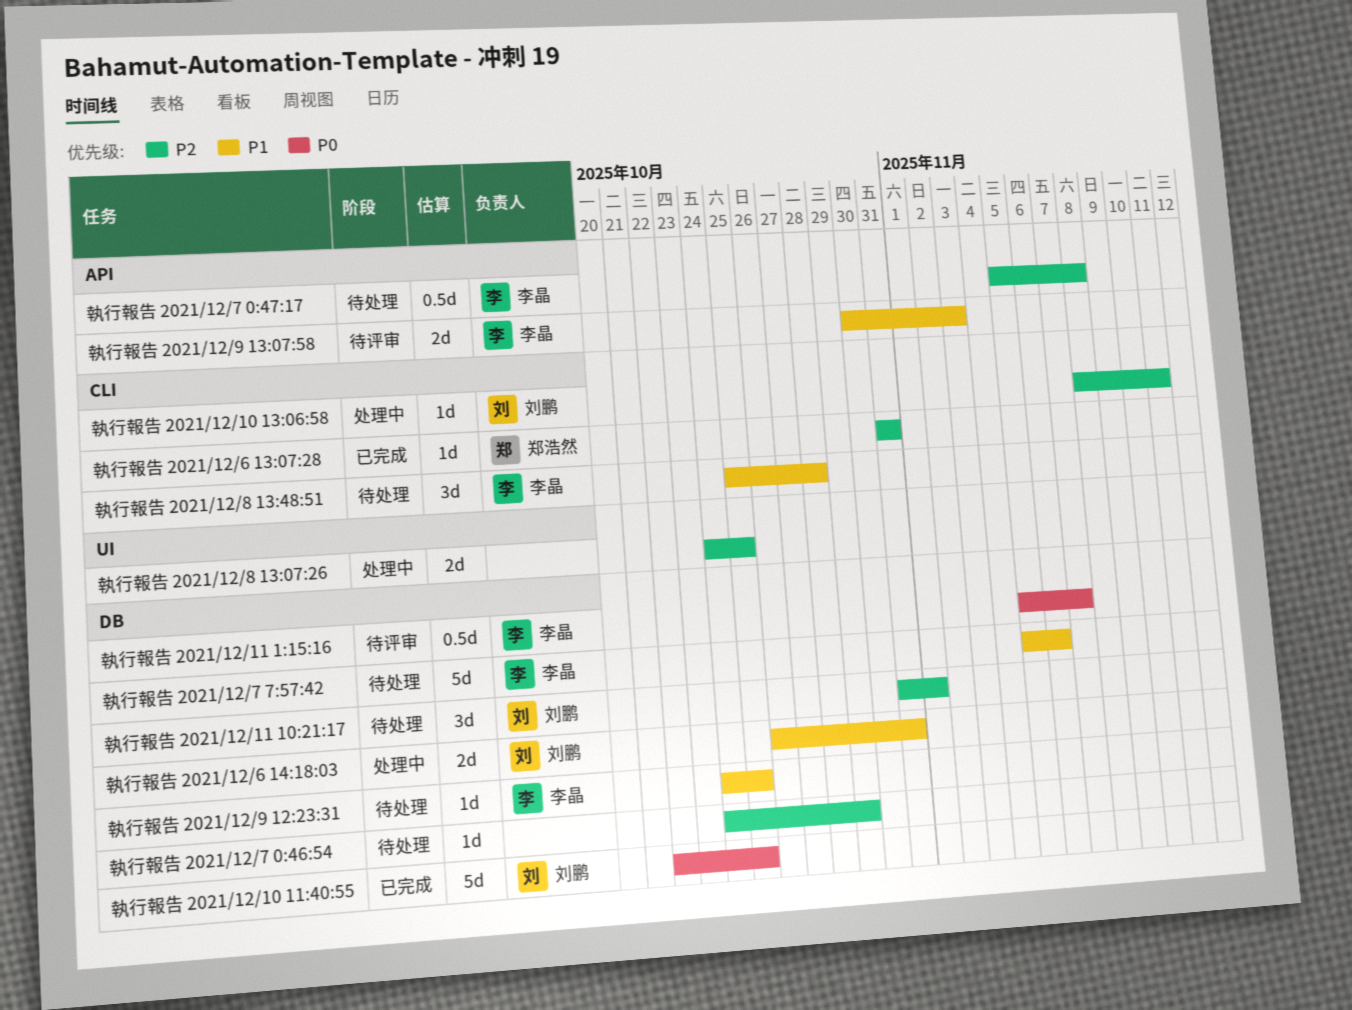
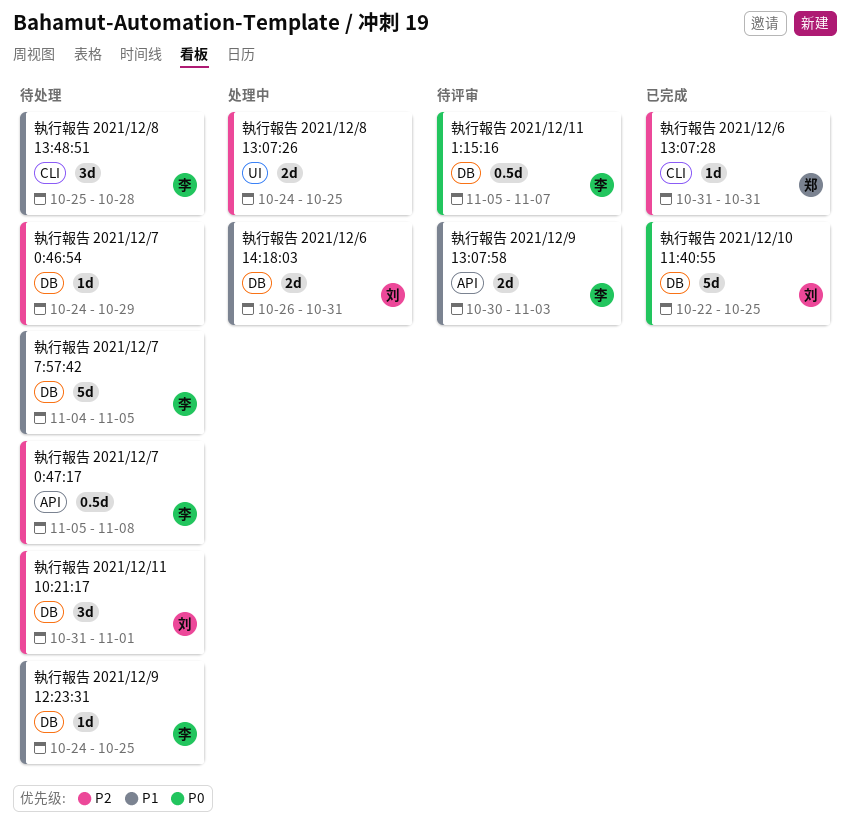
執行報告 2021/12/10 13:06:58: present -> none
執行報告 2021/12/7 7:57:42, start: Nov 5 -> Nov 4
執行報告 2021/12/7 7:57:42, due: Nov 6 -> Nov 5

